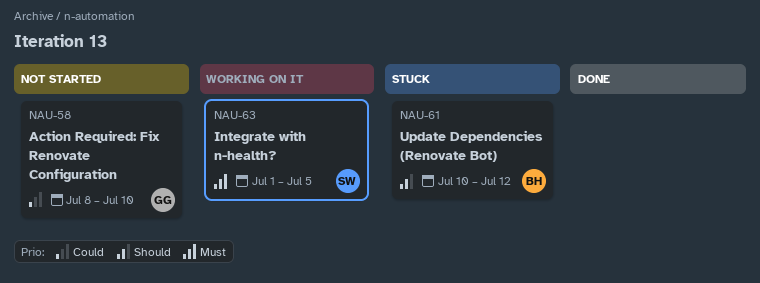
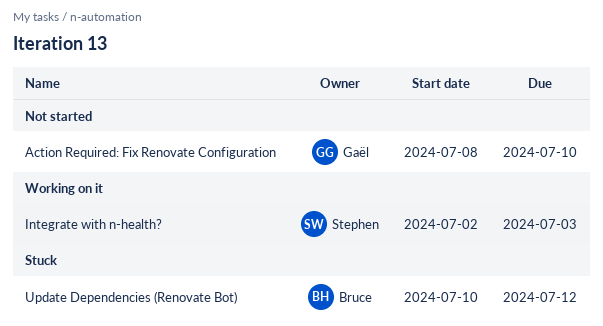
Integrate with n-health?, start: Jul 1 -> Jul 2
Integrate with n-health?, due: Jul 5 -> Jul 3

